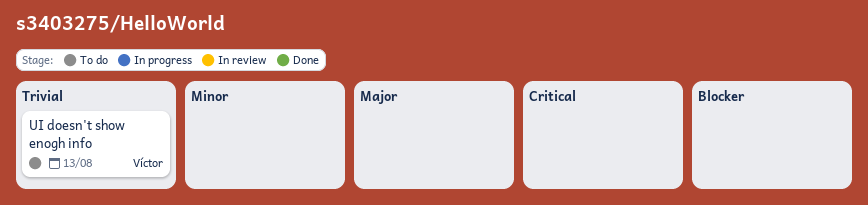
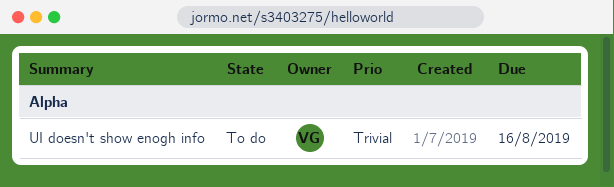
UI doesn't show enogh info, due: Aug 13 -> Aug 16

